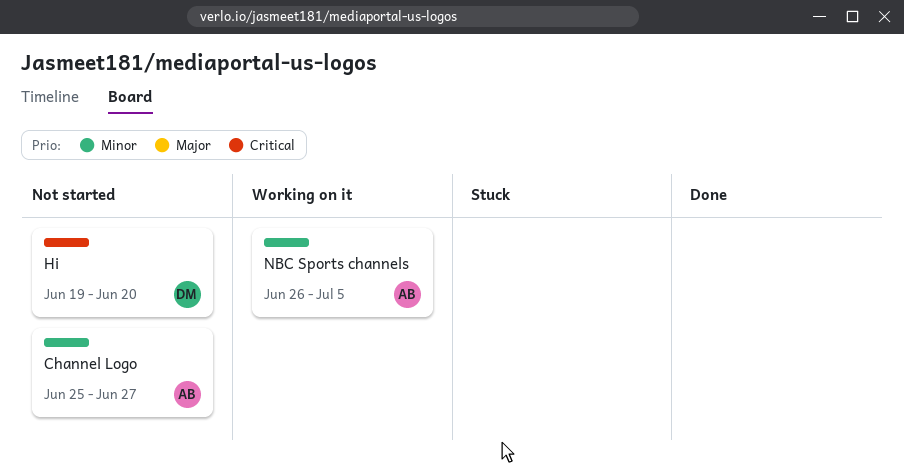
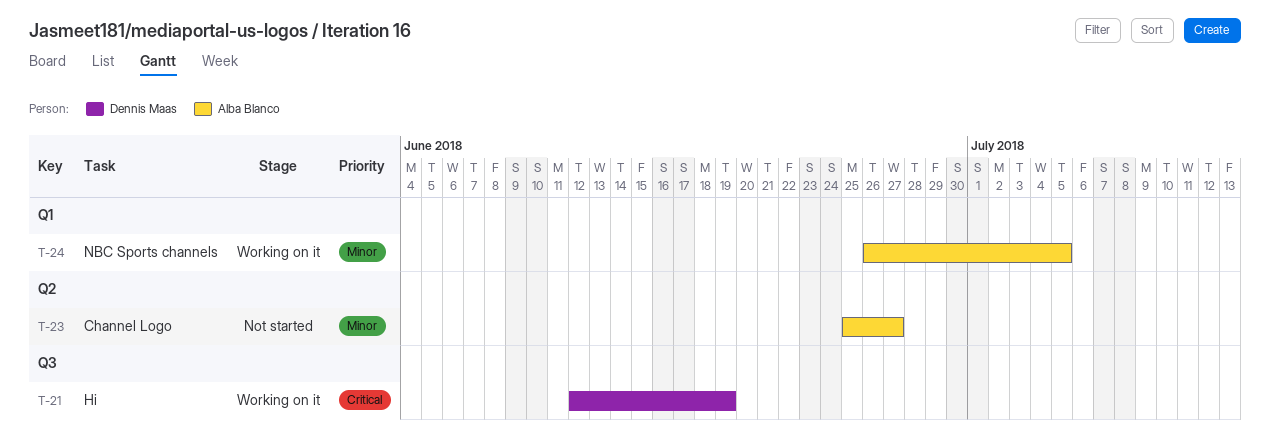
Hi, status: Not started -> Working on it
Hi, start: Jun 19 -> Jun 12
Hi, due: Jun 20 -> Jun 19

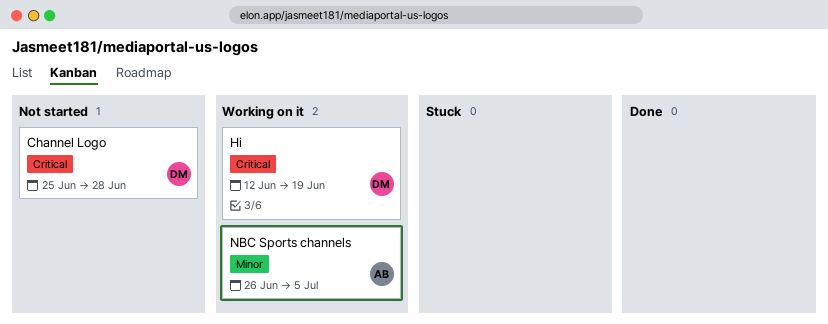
Channel Logo, owner: Alba Blanco -> Dennis Maas
Channel Logo, priority: Minor -> Critical
Channel Logo, due: Jun 27 -> Jun 28

